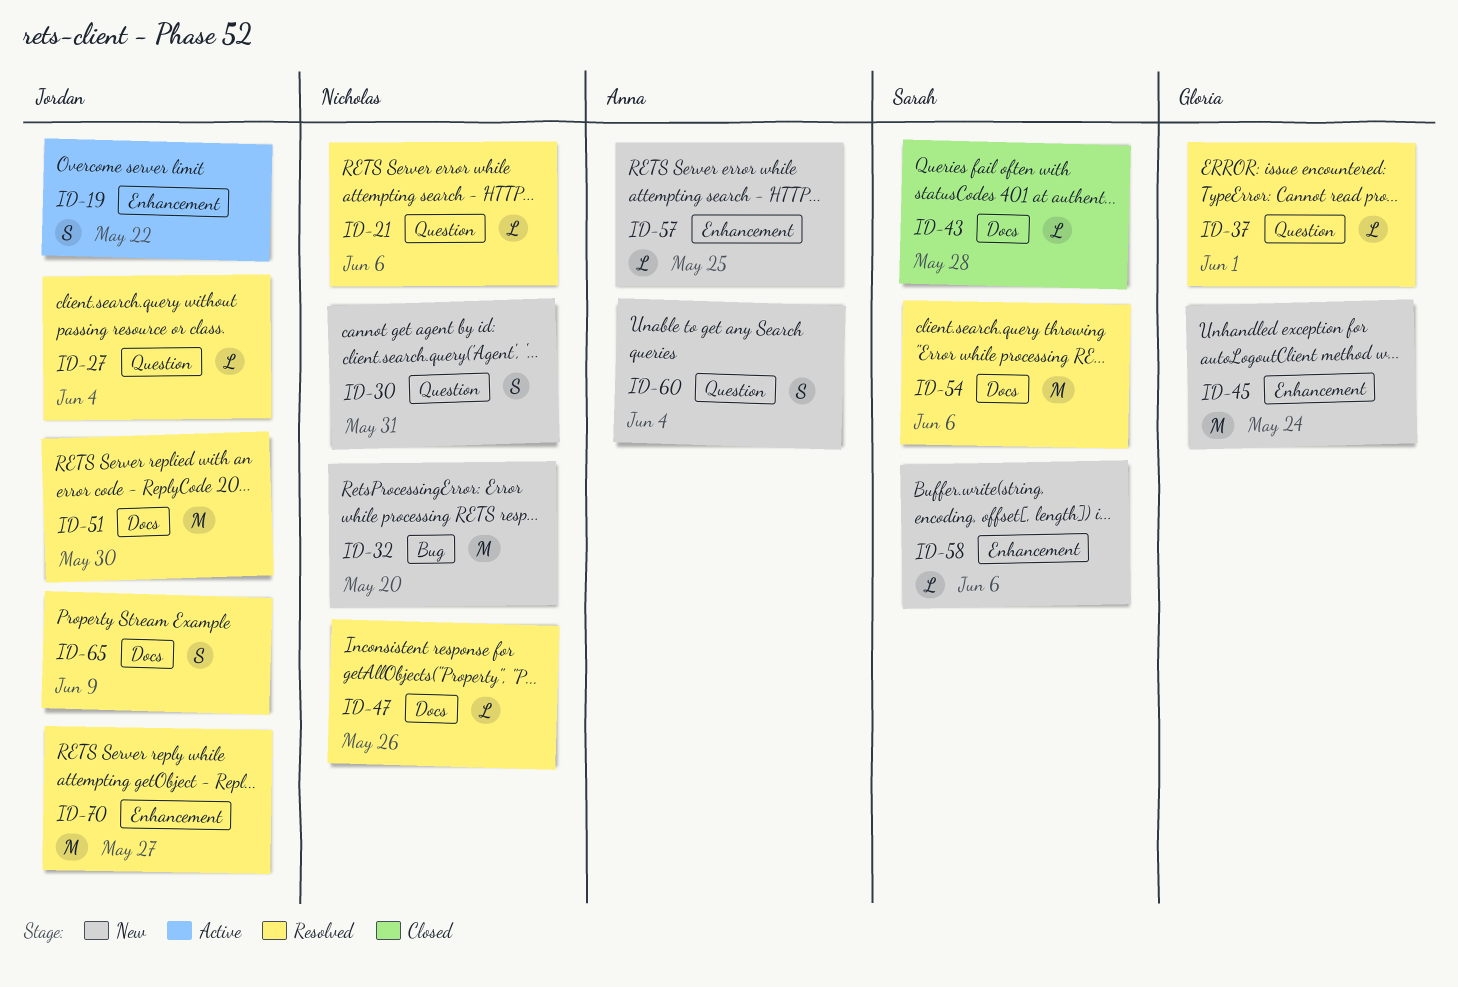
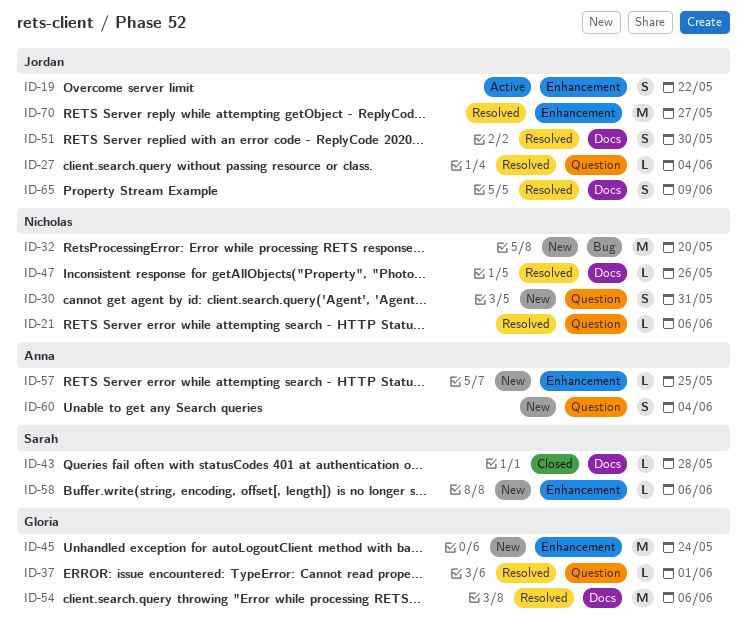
ID-51, estimate: M -> S
ID-54, owner: Sarah -> Gloria

